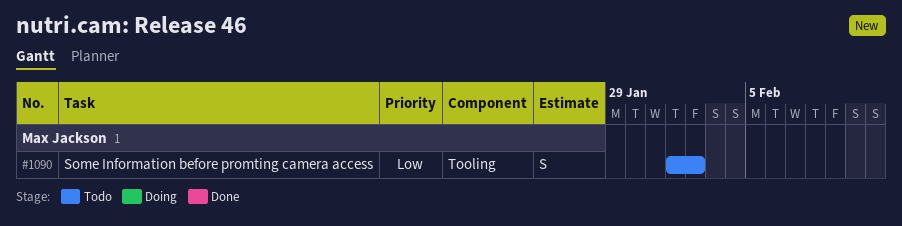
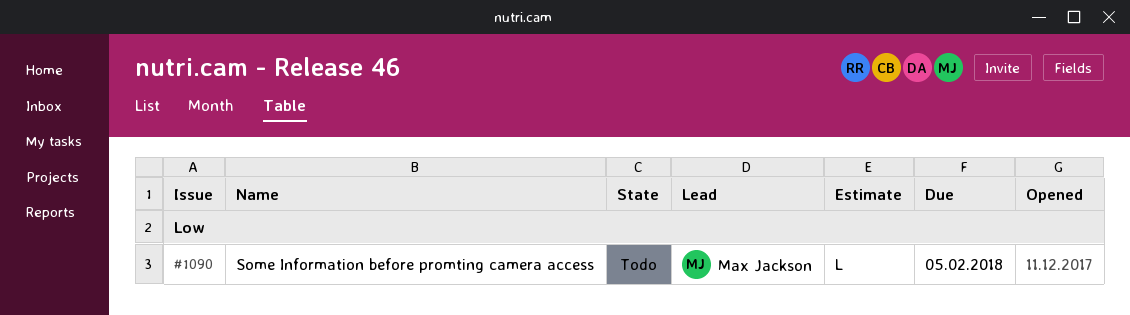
#1090, estimate: S -> L
#1090, due: Feb 2 -> Feb 5

